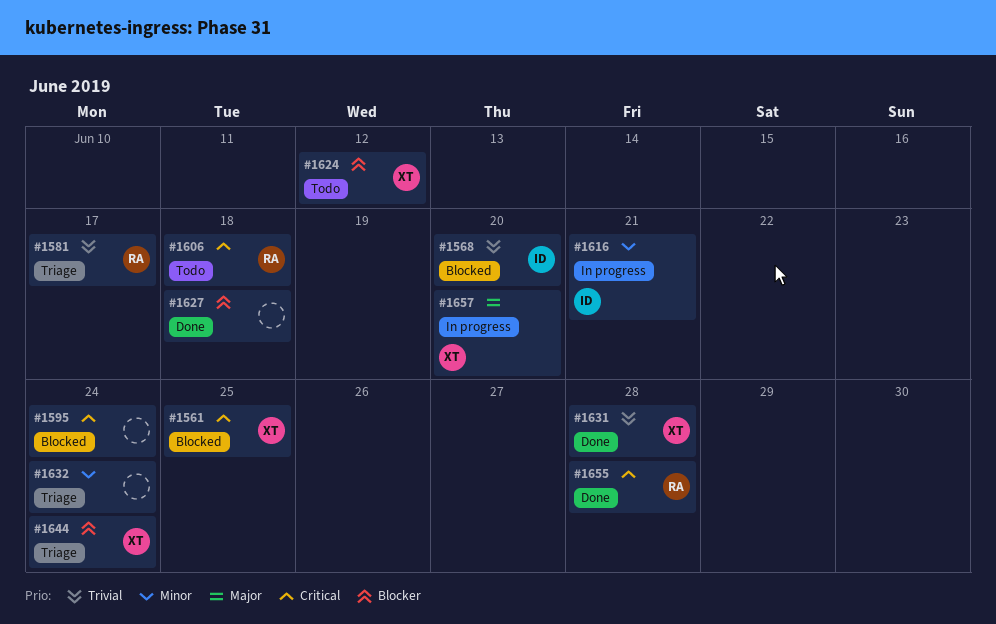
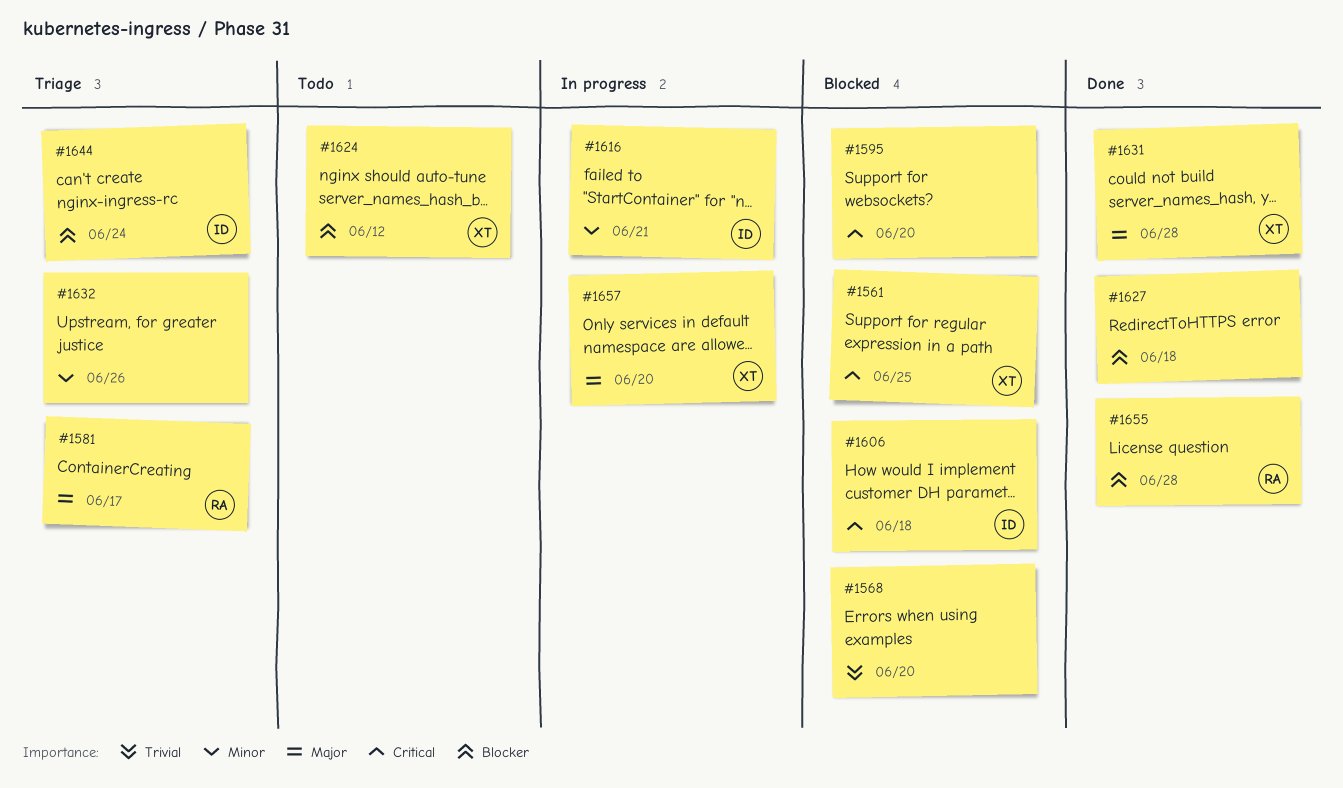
#1568, owner: ID -> none
#1581, priority: Trivial -> Major
#1595, due: Jun 24 -> Jun 20
#1606, status: Todo -> Blocked
#1606, owner: RA -> ID
#1631, priority: Trivial -> Major
#1632, due: Jun 24 -> Jun 26
#1644, owner: XT -> ID
#1655, priority: Critical -> Blocker

